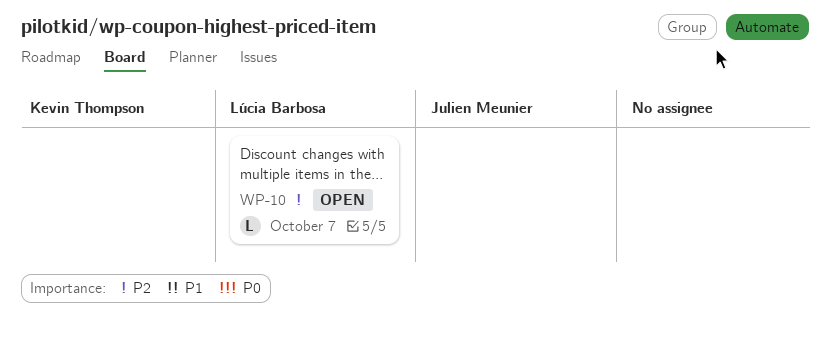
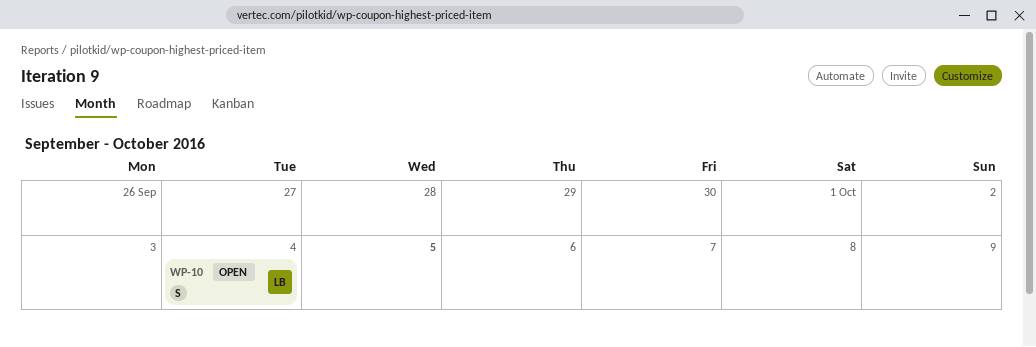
WP-10, estimate: L -> S
WP-10, due: Oct 7 -> Oct 4

